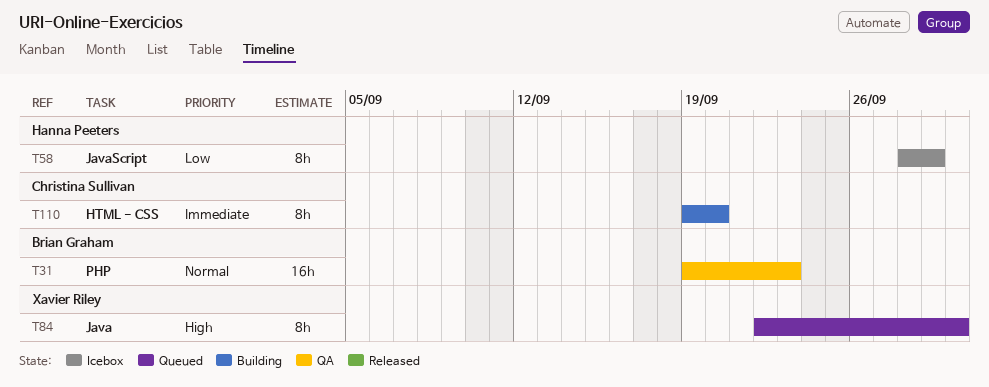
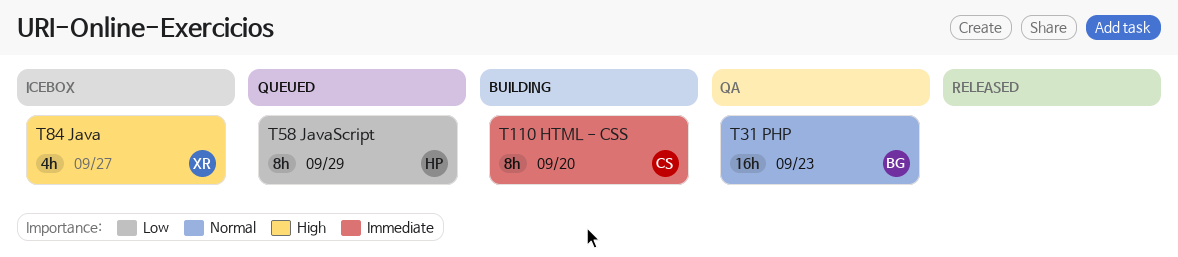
T58, status: Icebox -> Queued
T84, status: Queued -> Icebox
T84, estimate: 8h -> 4h
T84, due: Sep 30 -> Sep 27

